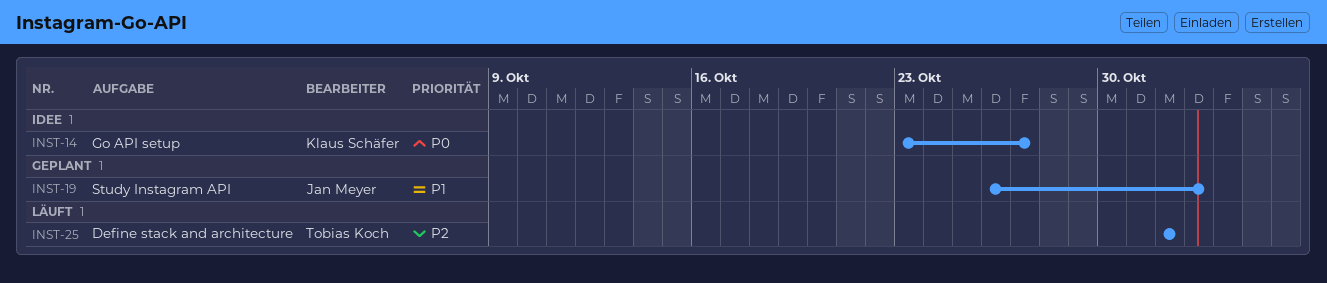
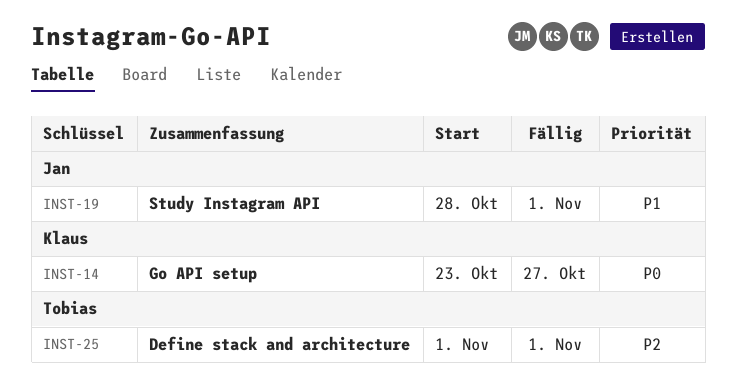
INST-19, start: Oct 26 -> Oct 28
INST-19, due: Nov 2 -> Nov 1

